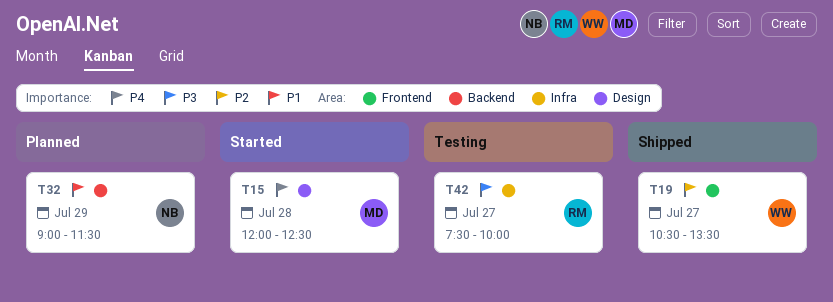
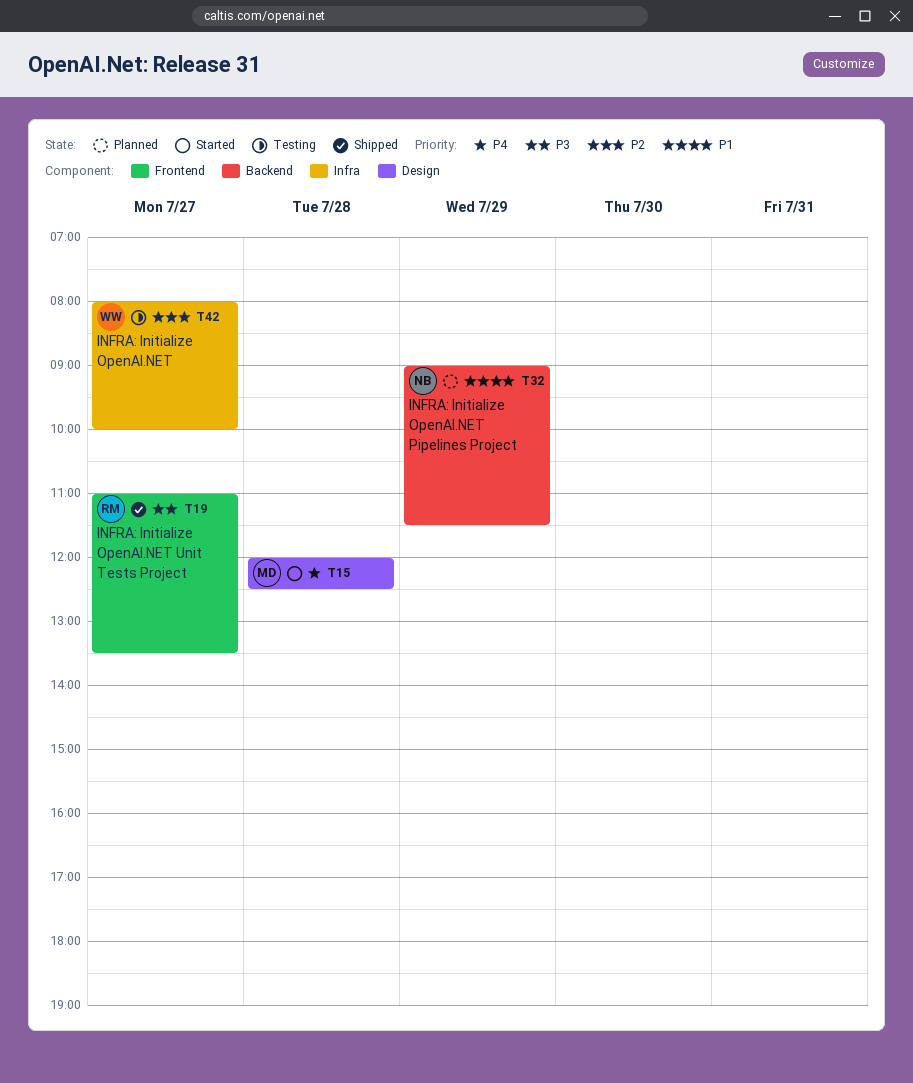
T19, owner: WW -> RM
T19, priority: P2 -> P3
T19, begins: 10:30 -> 11:00
T42, owner: RM -> WW
T42, priority: P3 -> P2
T42, begins: 07:30 -> 08:00

